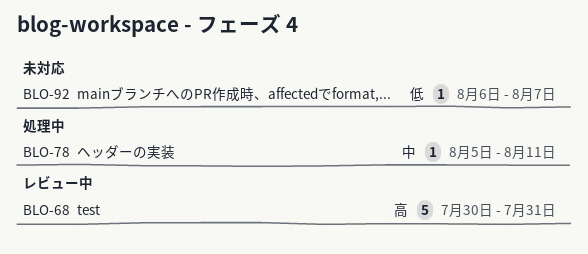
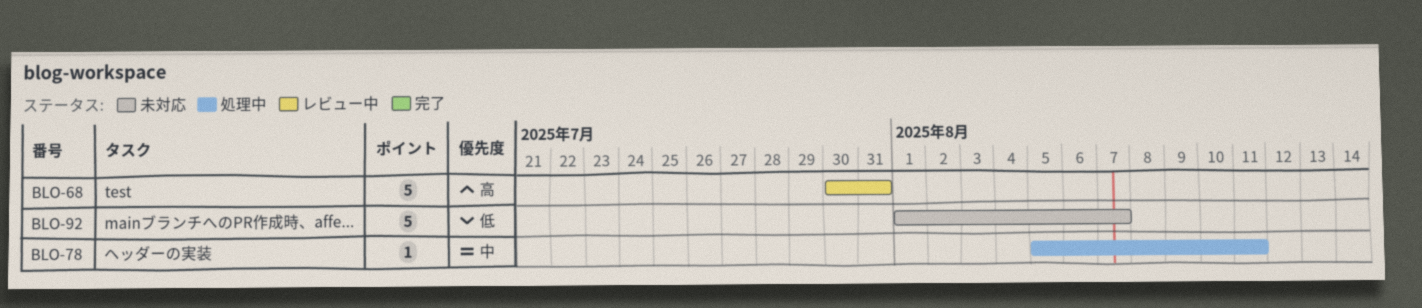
BLO-92, estimate: 1 -> 5
BLO-92, start: Aug 6 -> Aug 1

